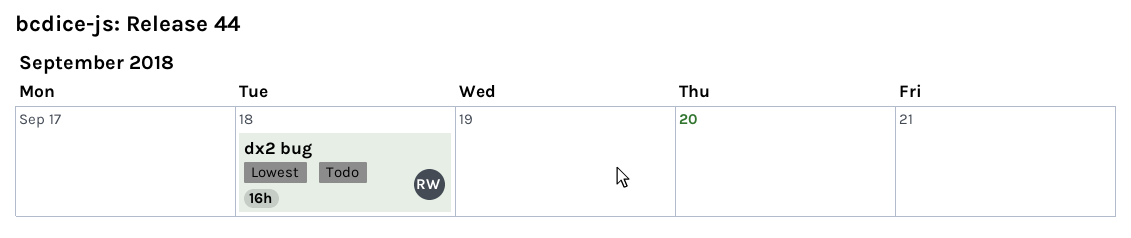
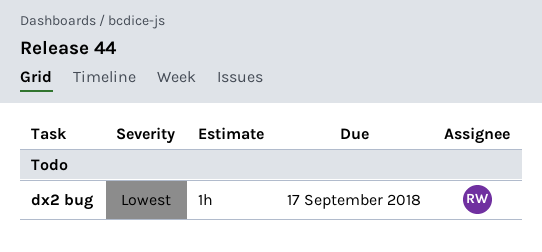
dx2 bug, estimate: 16h -> 1h
dx2 bug, due: Sep 18 -> Sep 17

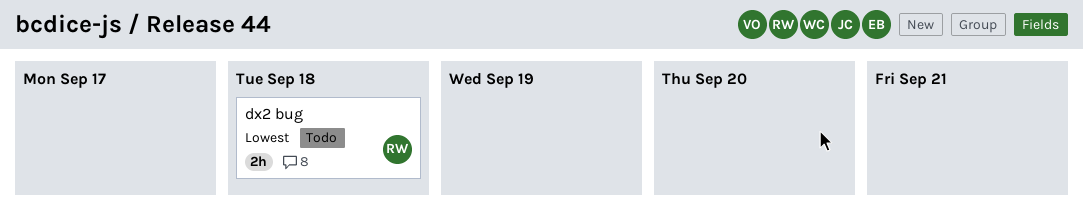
dx2 bug, estimate: 1h -> 2h
dx2 bug, due: Sep 17 -> Sep 18

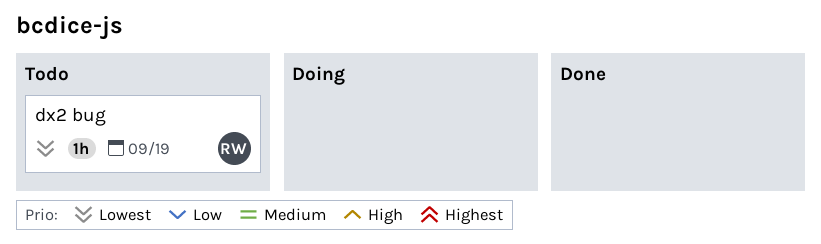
dx2 bug, estimate: 2h -> 1h
dx2 bug, due: Sep 18 -> Sep 19

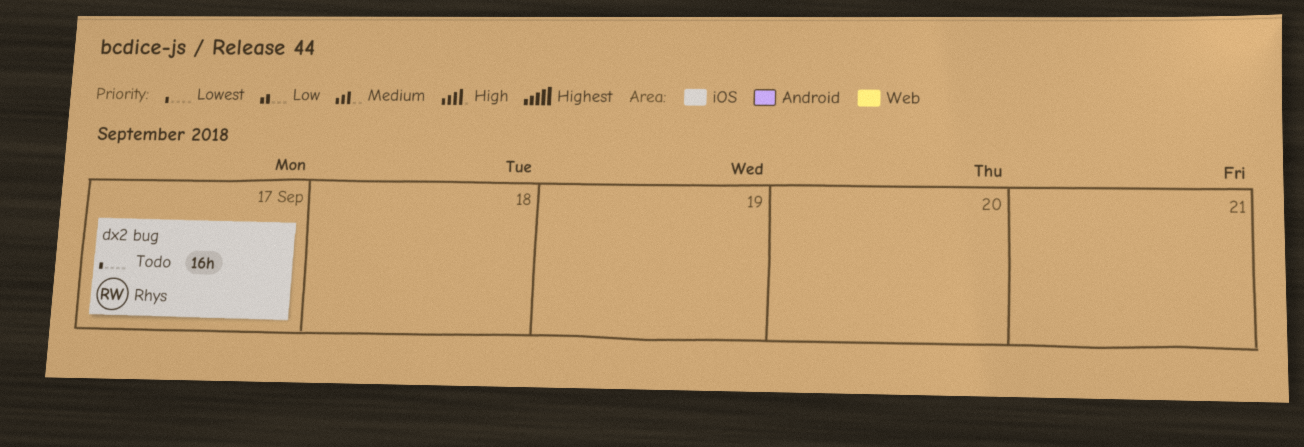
dx2 bug, estimate: 1h -> 16h
dx2 bug, due: Sep 19 -> Sep 17

